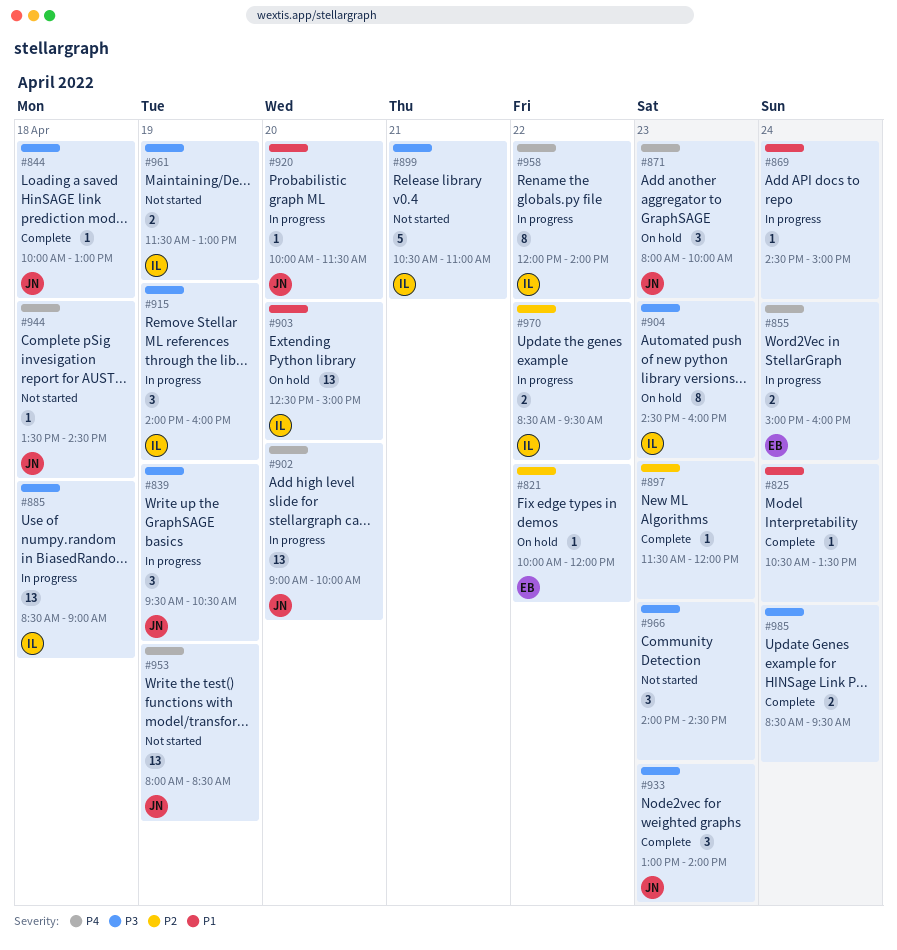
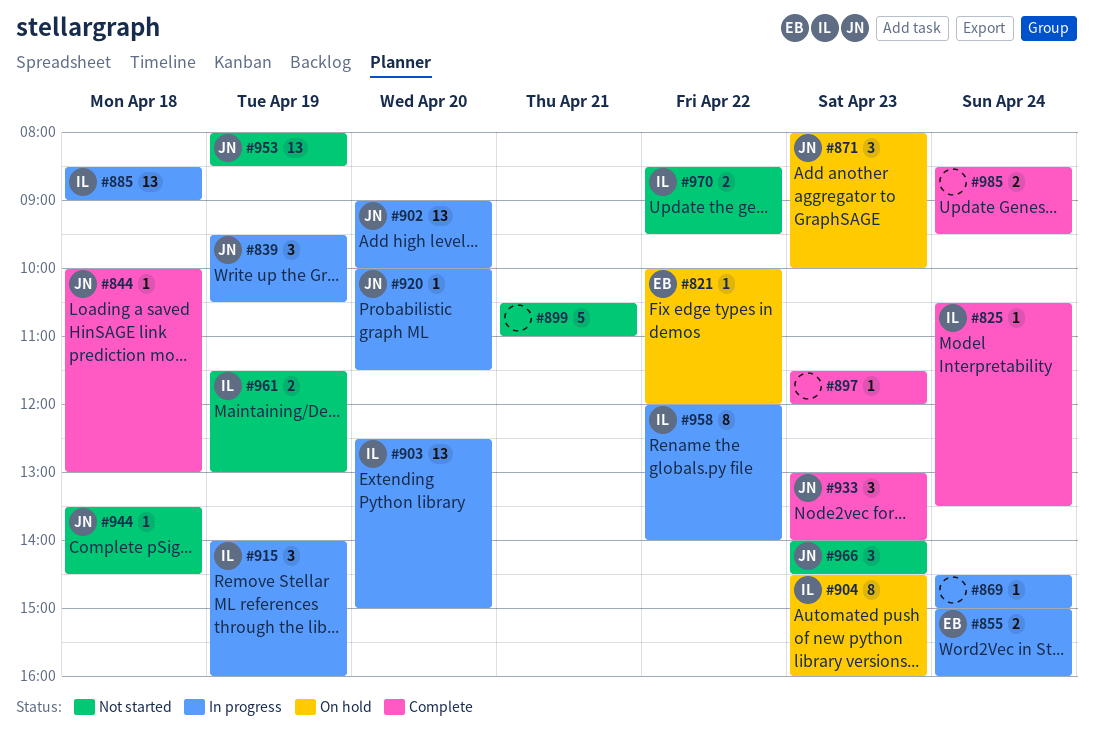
#825, owner: none -> IL
#899, owner: IL -> none
#903, status: On hold -> In progress
#966, owner: none -> JN
#970, status: In progress -> Not started

